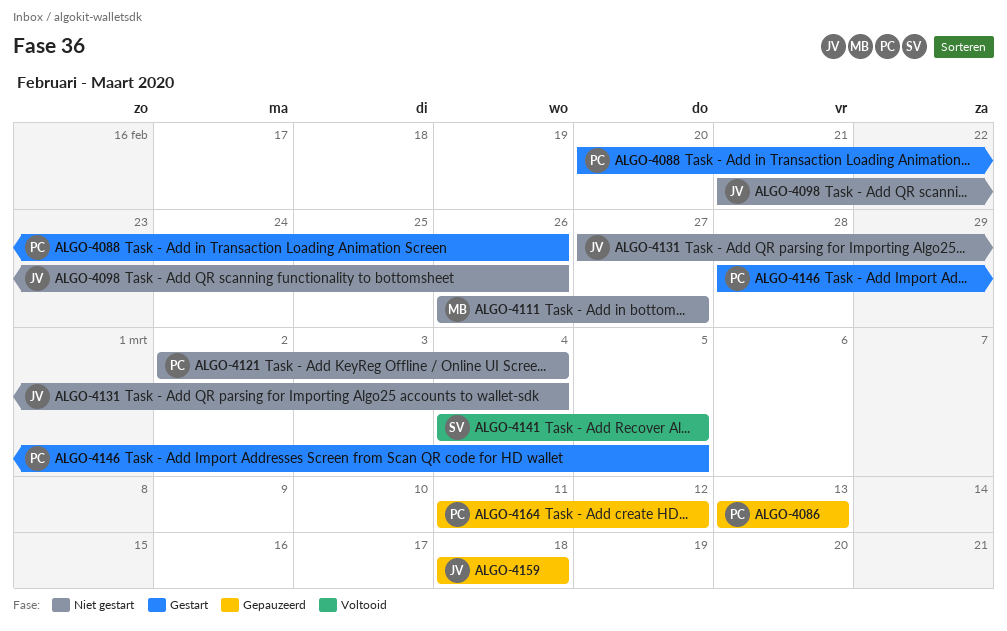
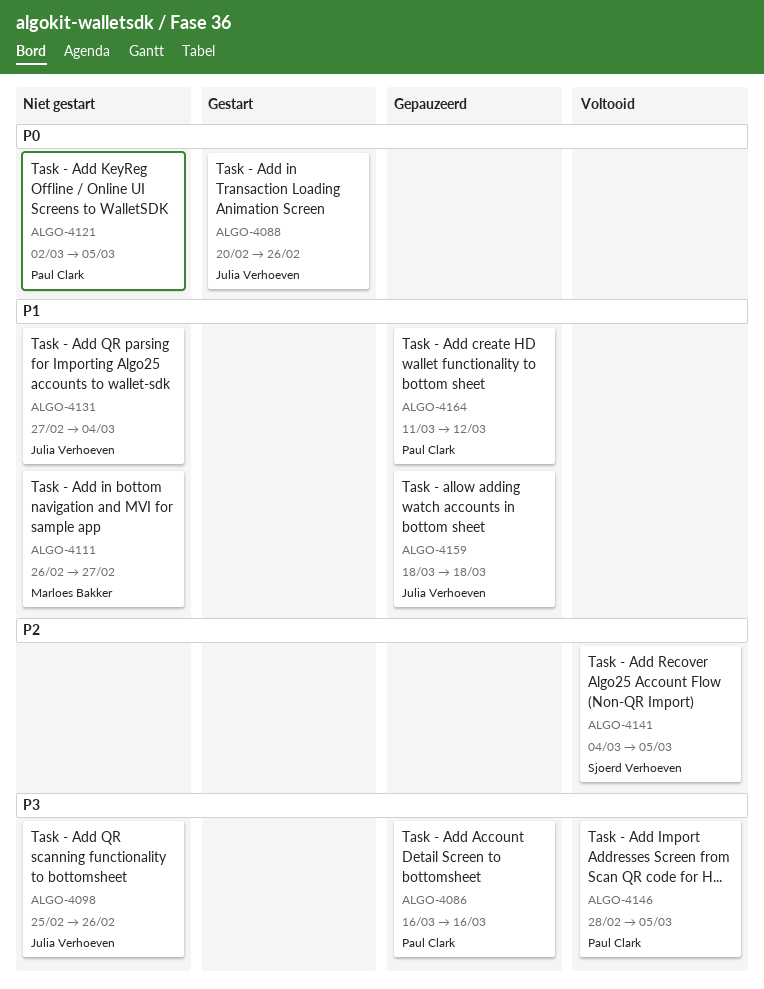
ALGO-4086, start: Mar 13 -> Mar 16
ALGO-4086, due: Mar 13 -> Mar 16
ALGO-4088, owner: Paul Clark -> Julia Verhoeven
ALGO-4098, start: Feb 21 -> Feb 25
ALGO-4121, due: Mar 4 -> Mar 5
ALGO-4146, status: Gestart -> Voltooid

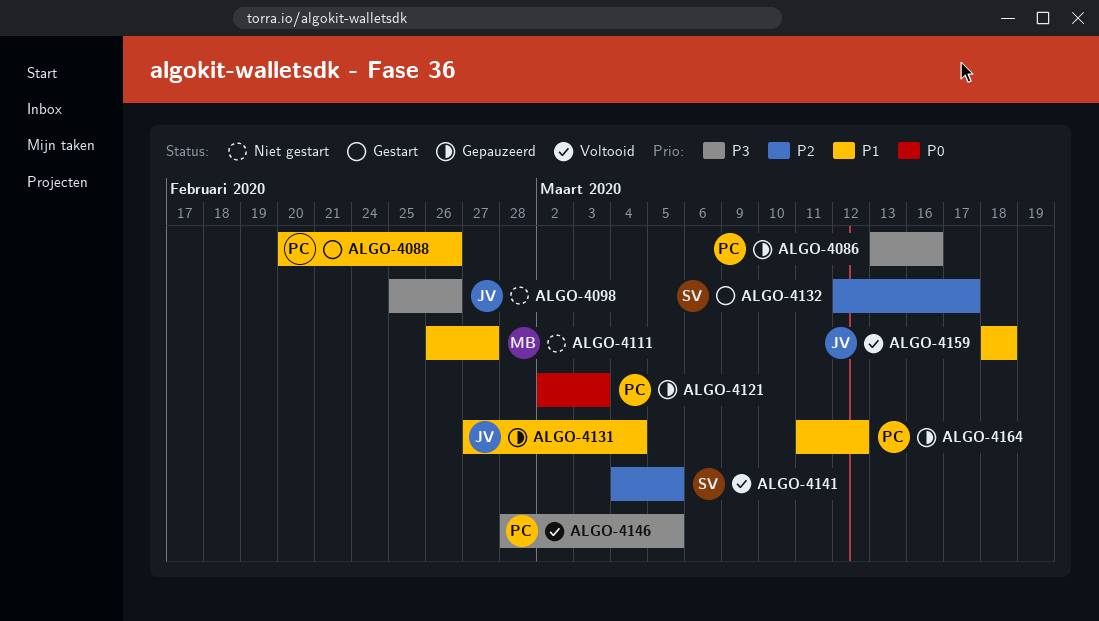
ALGO-4086, start: Mar 16 -> Mar 13
ALGO-4088, owner: Julia Verhoeven -> Paul Clark
ALGO-4088, priority: P0 -> P1
ALGO-4121, status: Niet gestart -> Gepauzeerd
ALGO-4121, due: Mar 5 -> Mar 3
ALGO-4131, status: Niet gestart -> Gepauzeerd
ALGO-4132: none -> present
ALGO-4159, status: Gepauzeerd -> Voltooid

